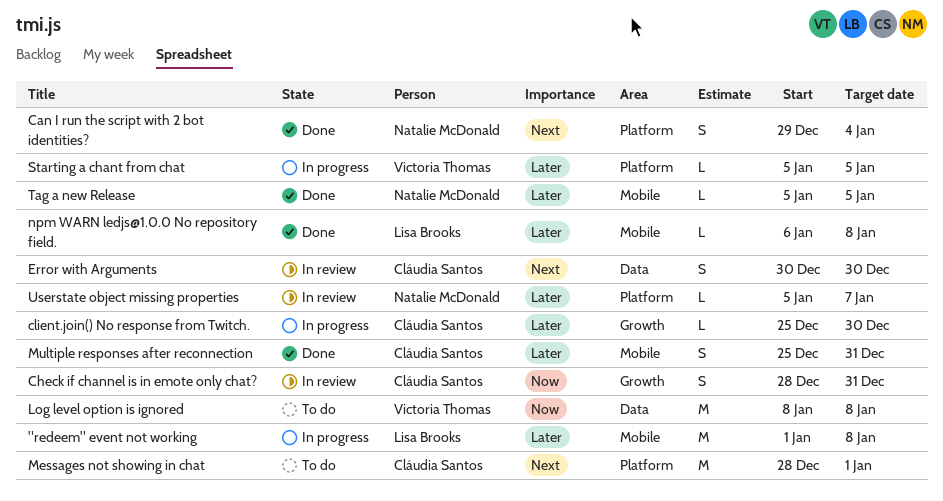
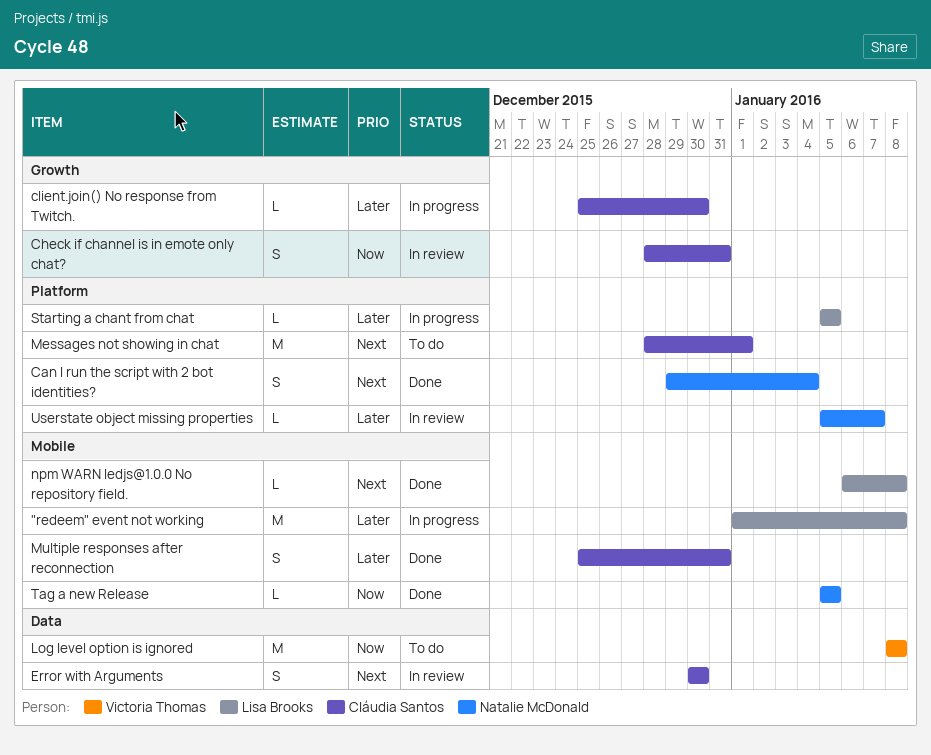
npm WARN ledjs@1.0.0 No repository field., priority: Later -> Next
Starting a chant from chat, owner: Victoria Thomas -> Lisa Brooks
Tag a new Release, priority: Later -> Now

